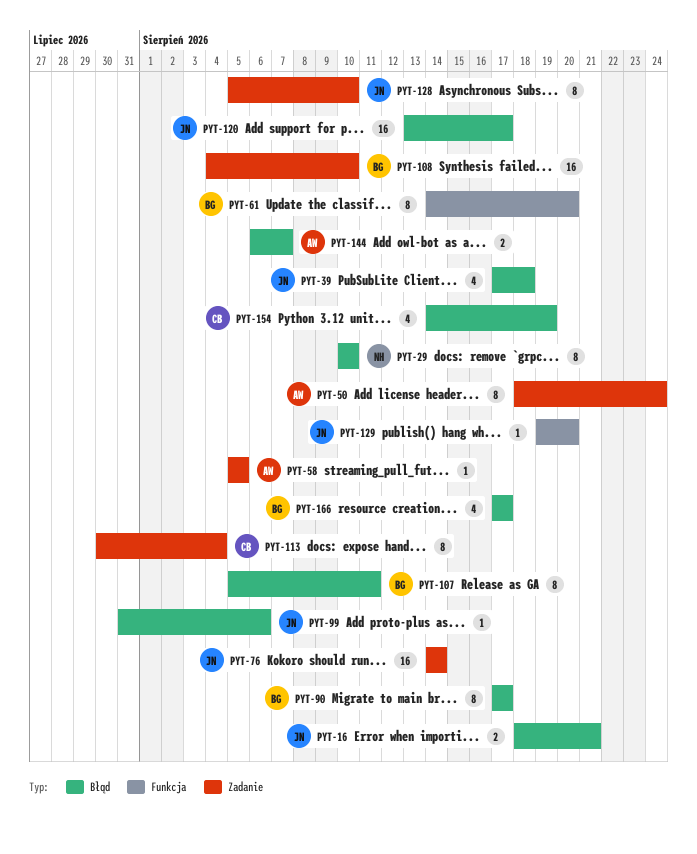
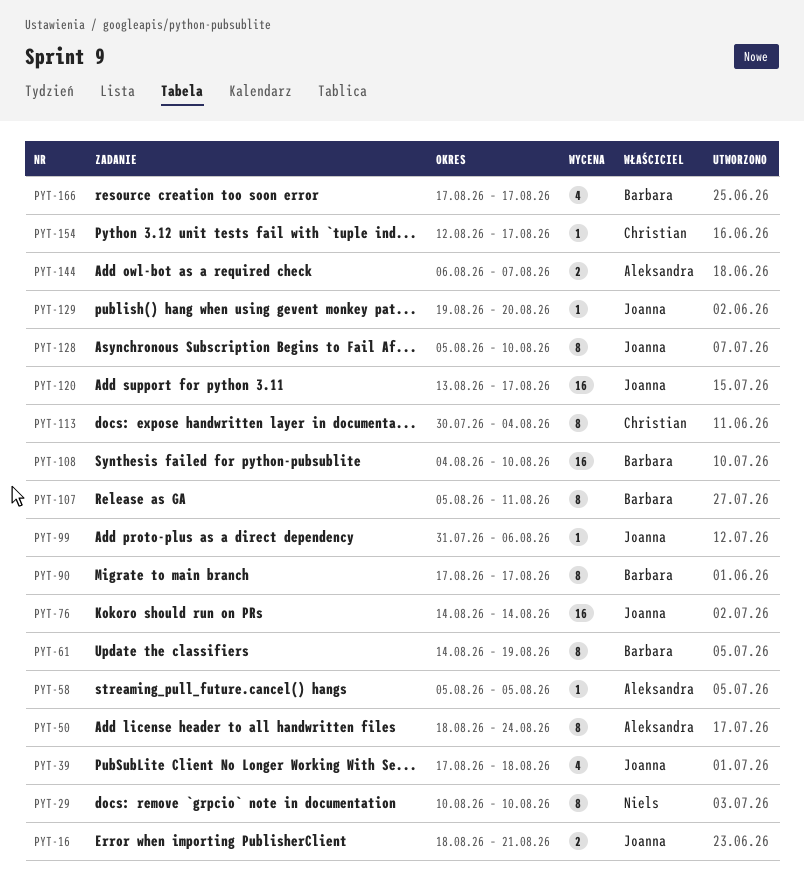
PYT-61, due: Aug 20 -> Aug 19
PYT-154, estimate: 4 -> 1
PYT-154, start: Aug 14 -> Aug 12
PYT-154, due: Aug 19 -> Aug 17

